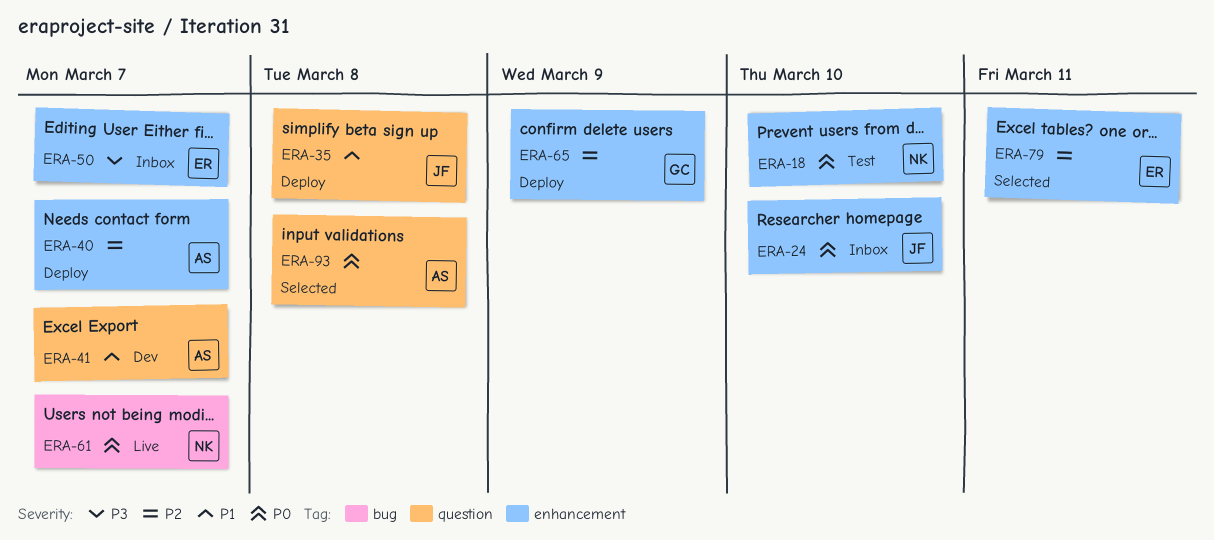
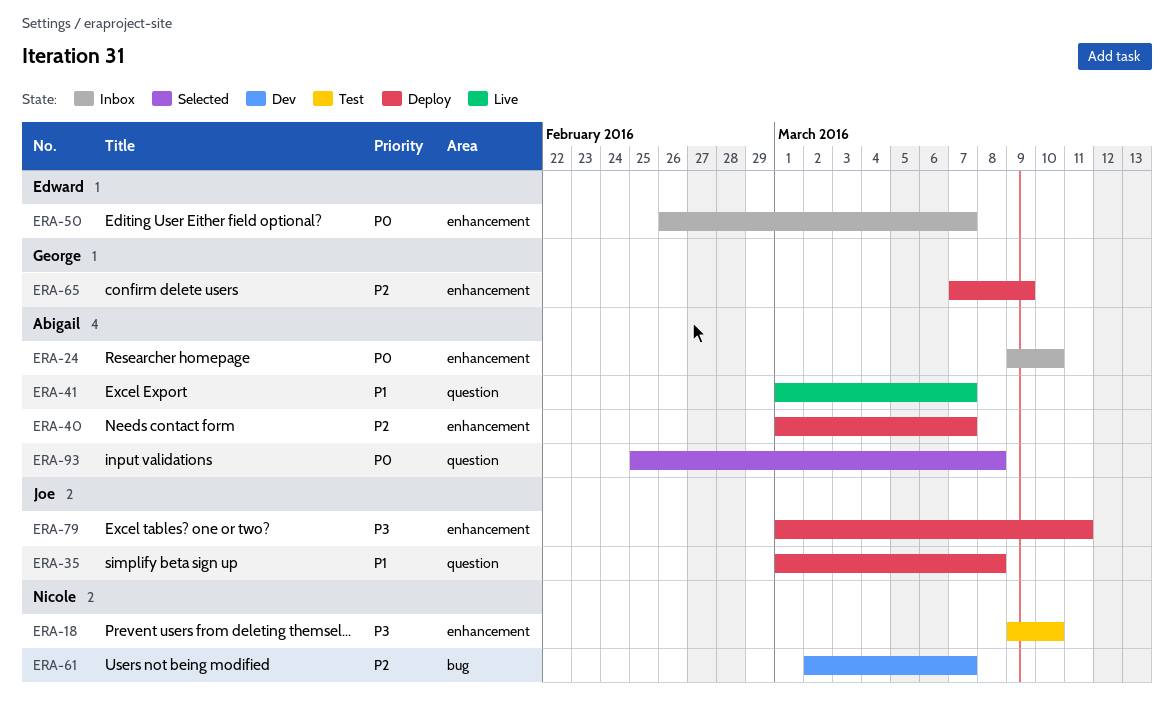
ERA-18, priority: P0 -> P3
ERA-24, owner: Joe -> Abigail
ERA-41, status: Dev -> Live
ERA-50, priority: P3 -> P0
ERA-61, status: Live -> Dev
ERA-61, priority: P0 -> P2
ERA-79, status: Selected -> Deploy
ERA-79, owner: Edward -> Joe
ERA-79, priority: P2 -> P3

